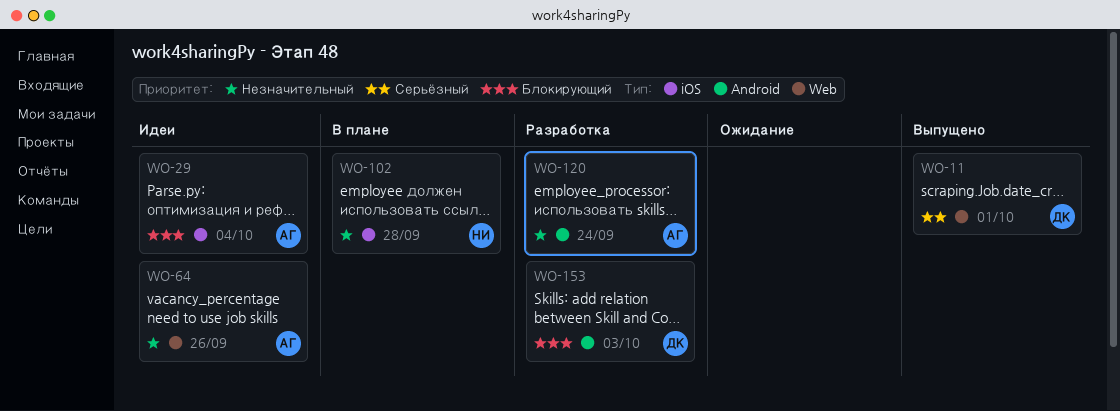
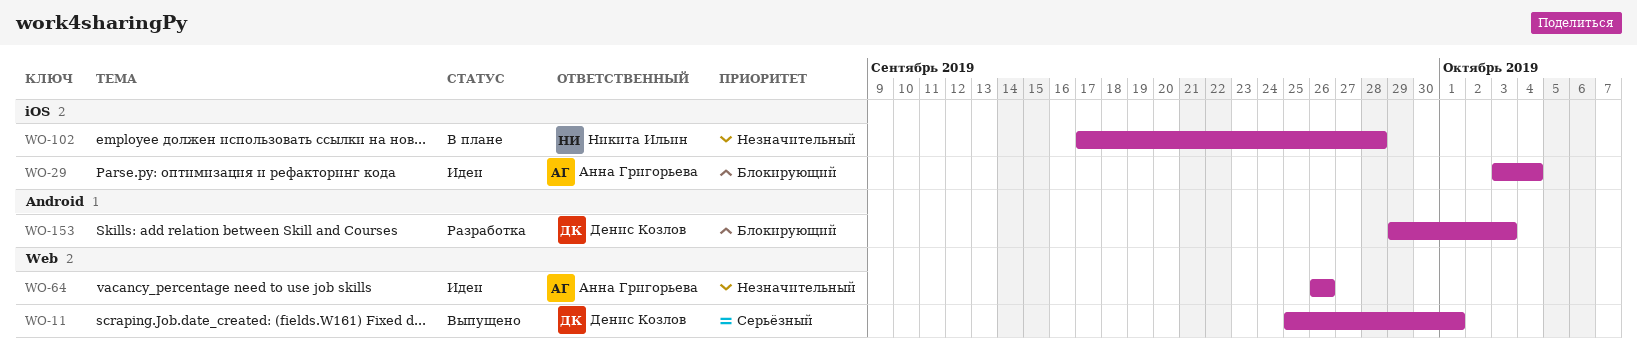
WO-120: present -> none

